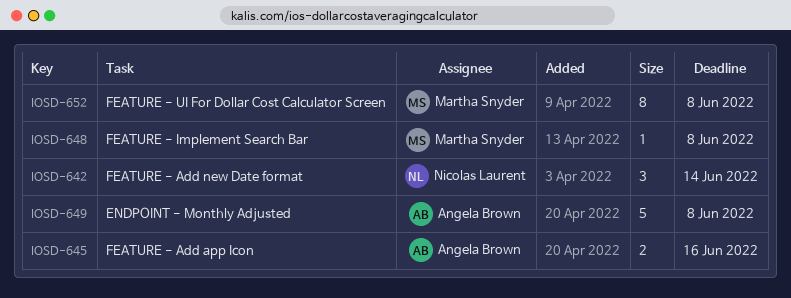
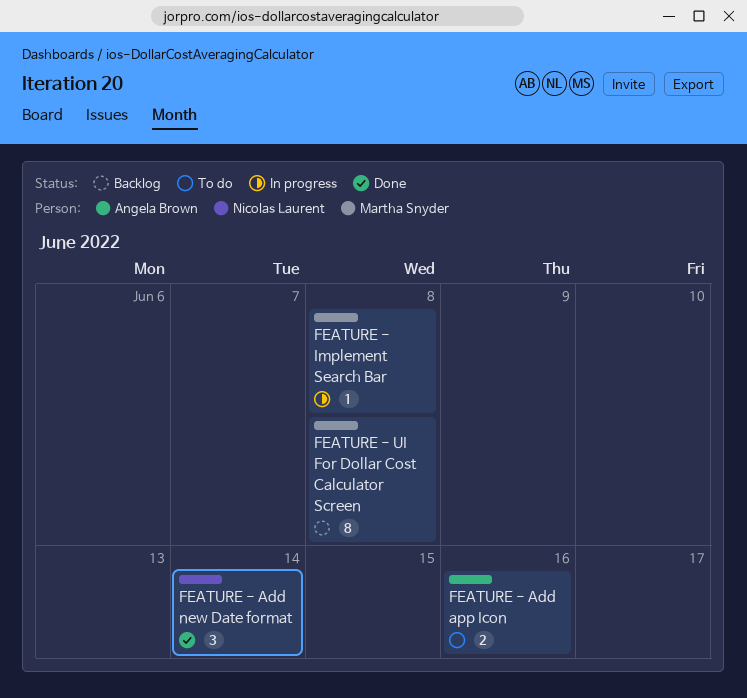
ENDPOINT - Monthly Adjusted: present -> none

